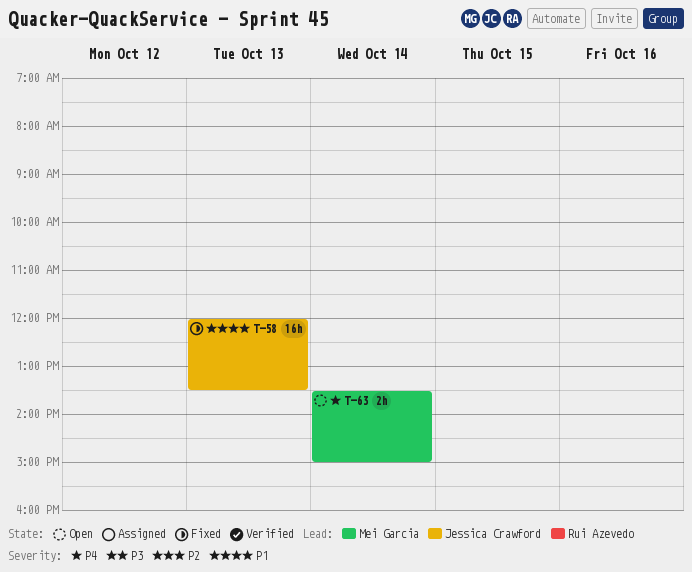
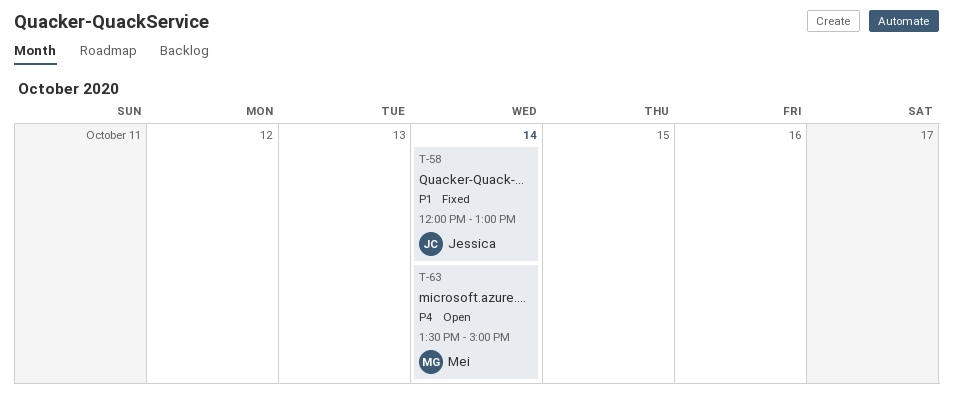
T-58, day: Oct 13 -> Oct 14
T-58, ends: 13:30 -> 13:00

